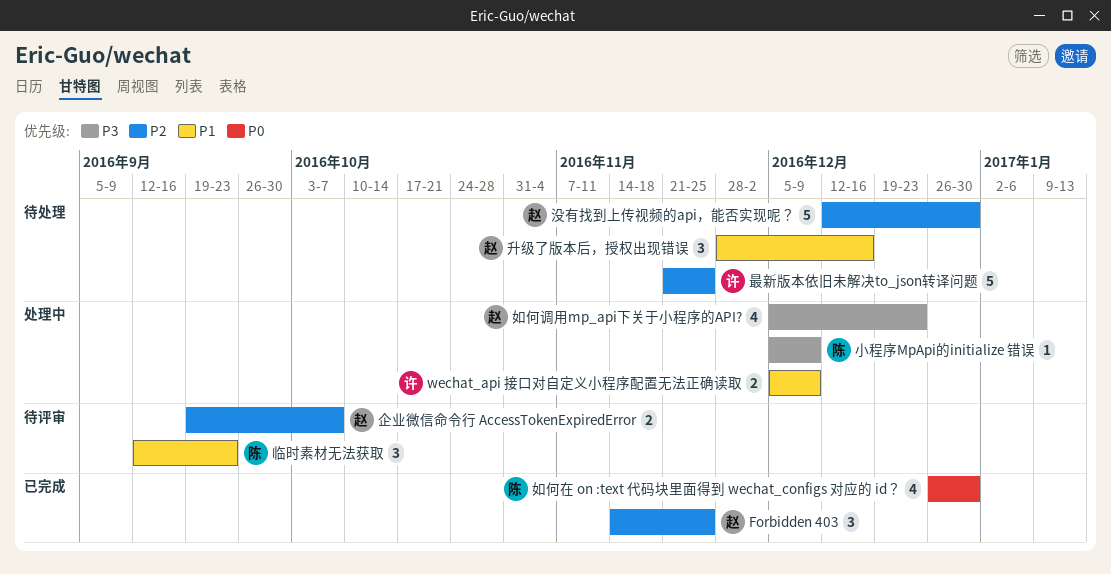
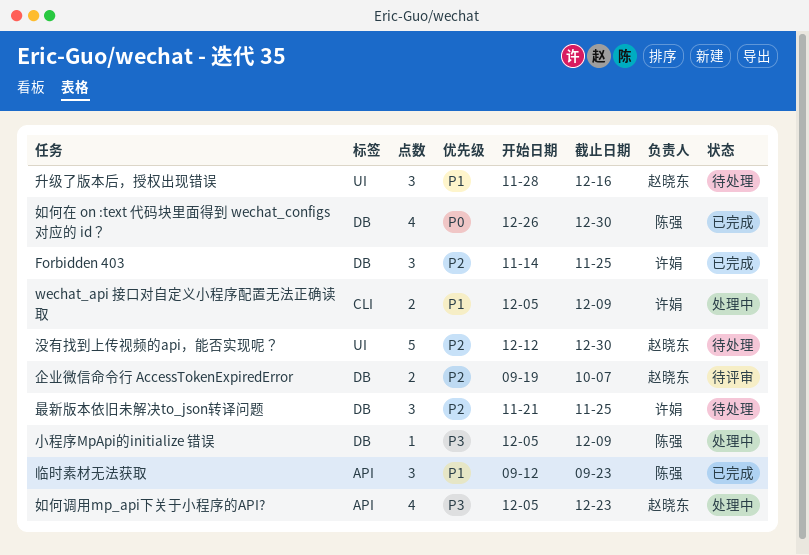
Forbidden 403, owner: 赵晓东 -> 许娟
临时素材无法获取, status: 待评审 -> 已完成
最新版本依旧未解决to_json转译问题, estimate: 5 -> 3

